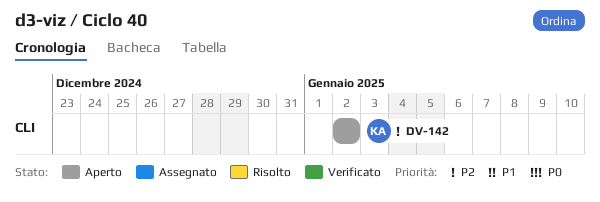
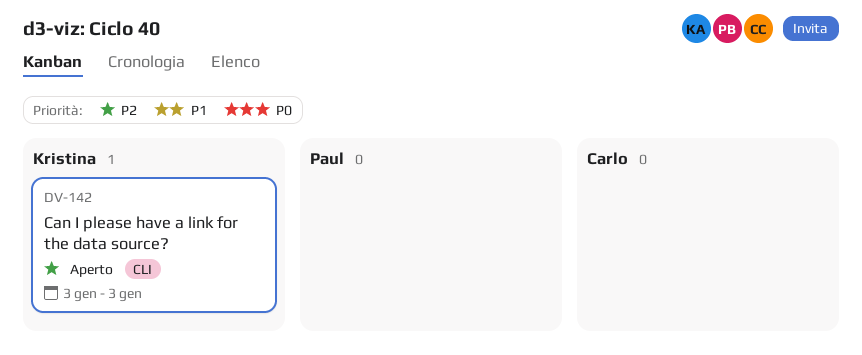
DV-142, start: Jan 2 -> Jan 3
DV-142, due: Jan 2 -> Jan 3

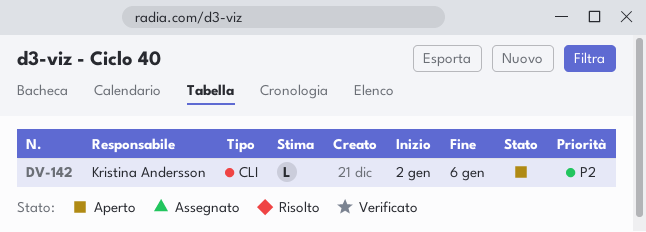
DV-142, start: Jan 3 -> Jan 2
DV-142, due: Jan 3 -> Jan 6

